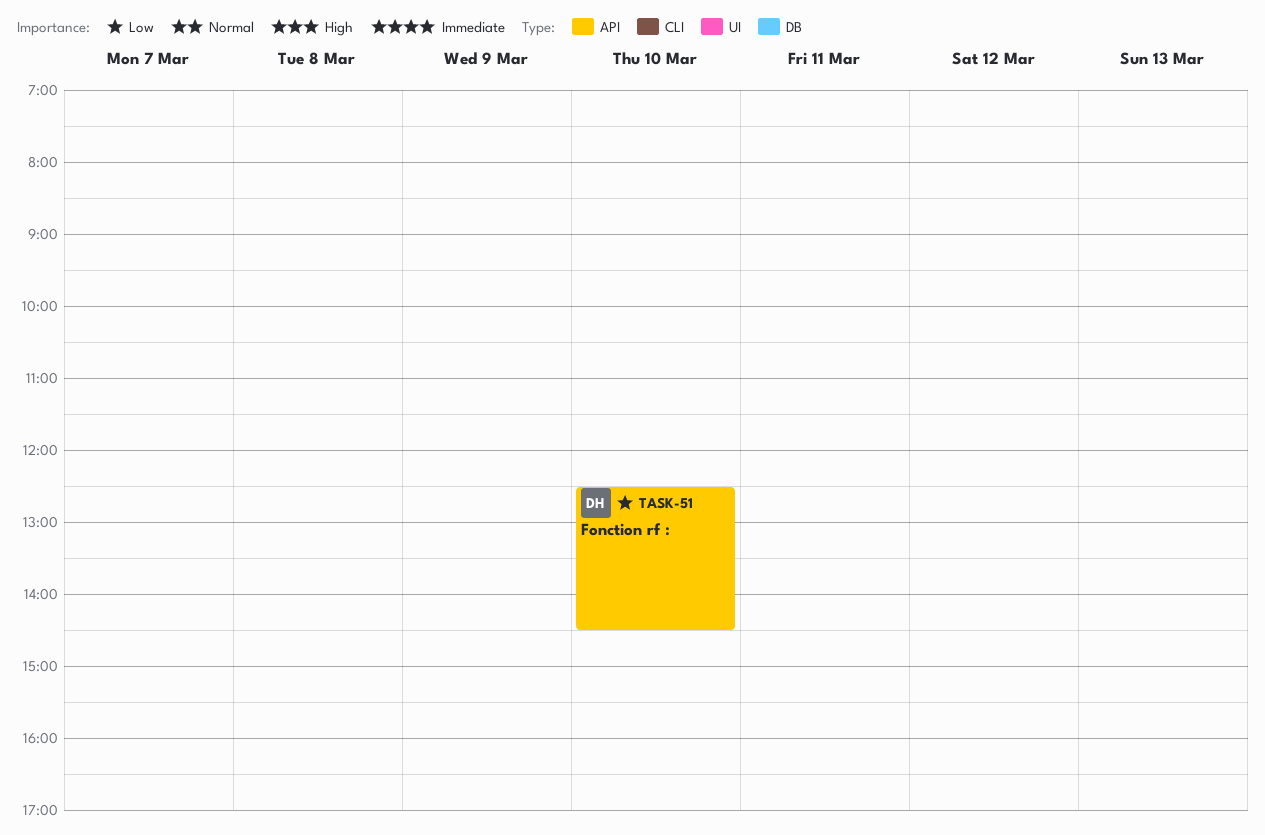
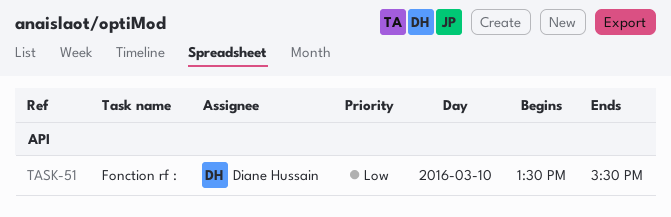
TASK-51, begins: 12:30 -> 13:30
TASK-51, ends: 14:30 -> 15:30

